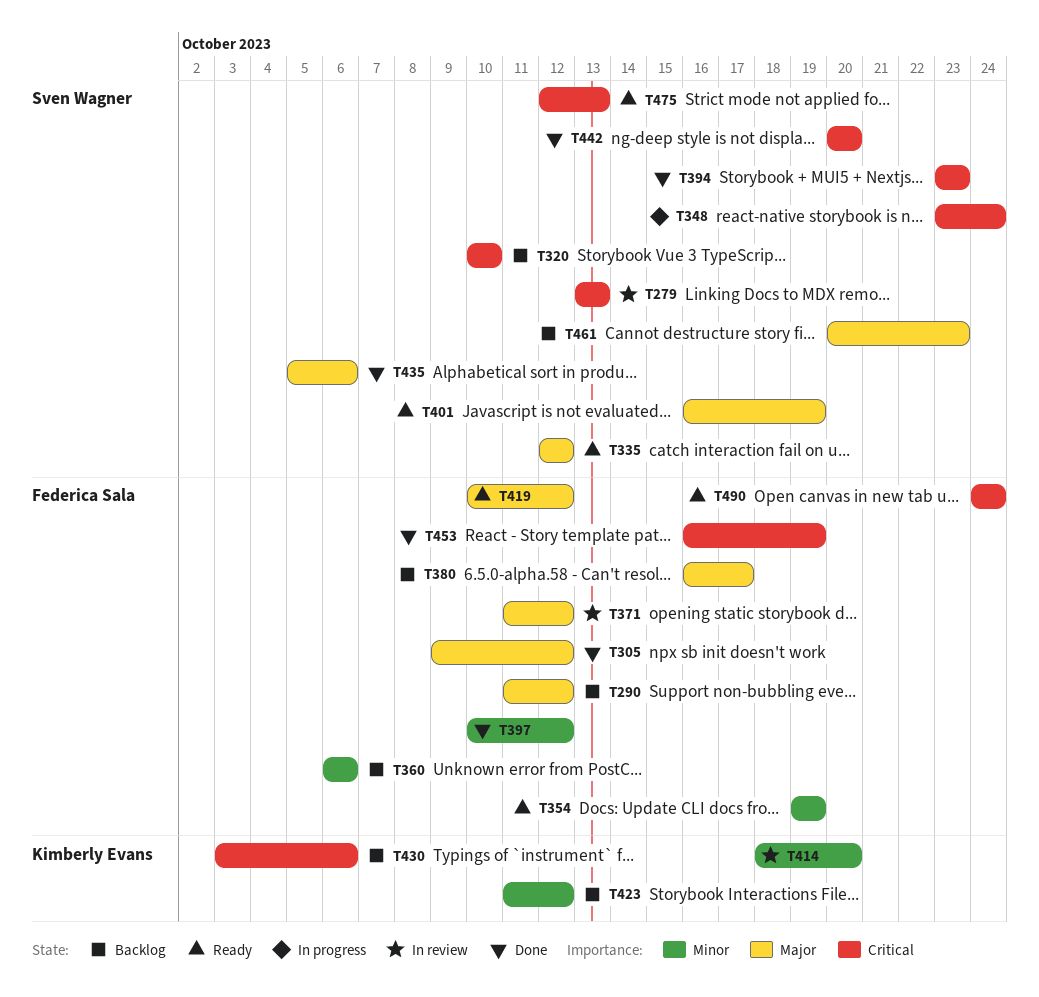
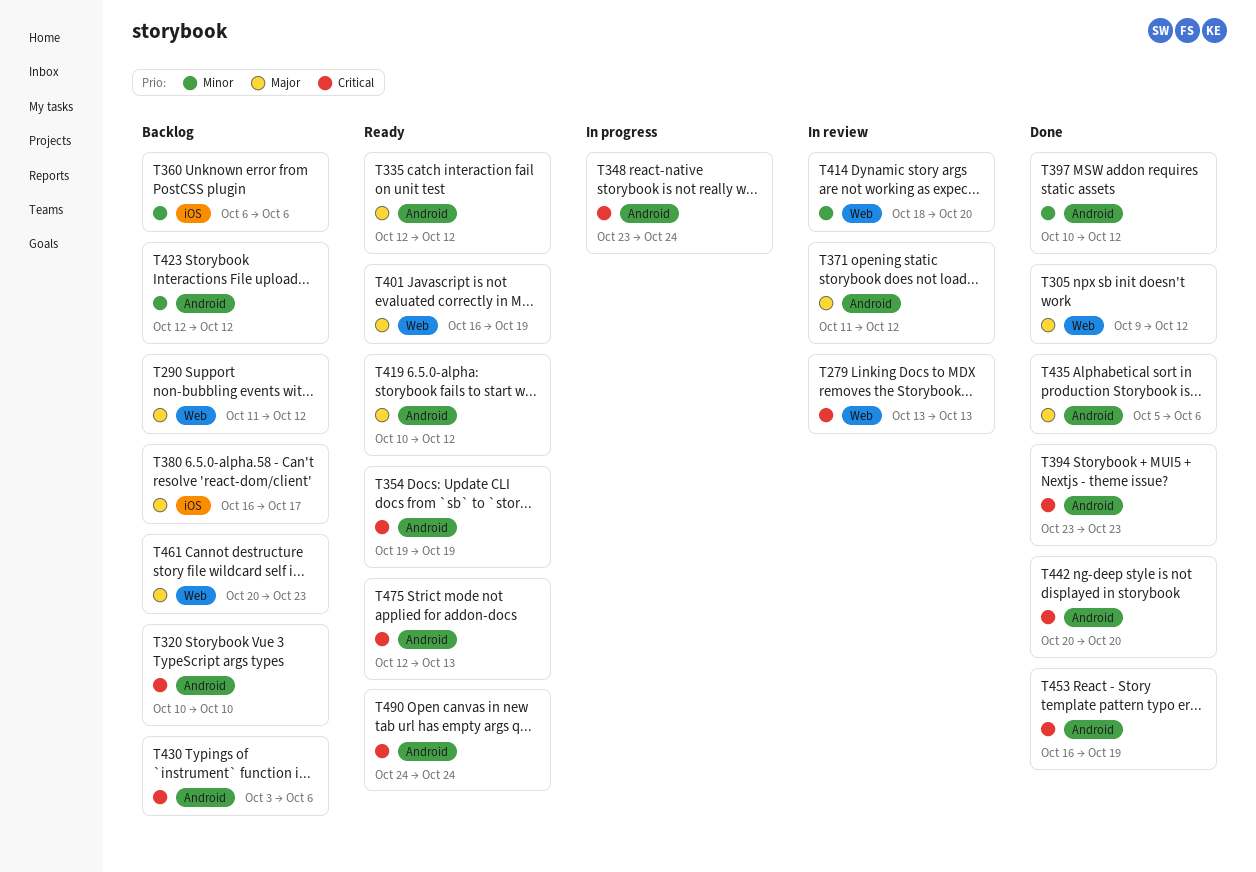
T354, priority: Minor -> Critical
T423, start: Oct 11 -> Oct 12

